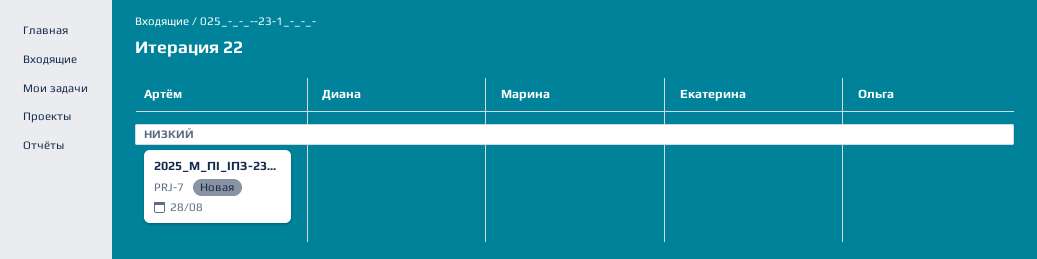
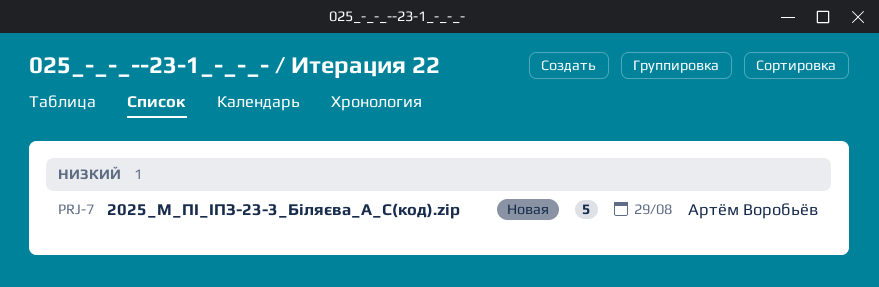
PRJ-7, due: Aug 28 -> Aug 29

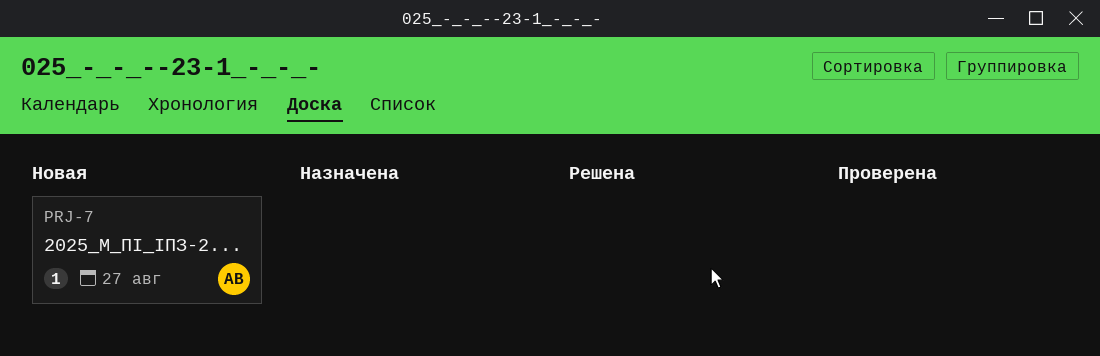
PRJ-7, estimate: 5 -> 1
PRJ-7, due: Aug 29 -> Aug 27

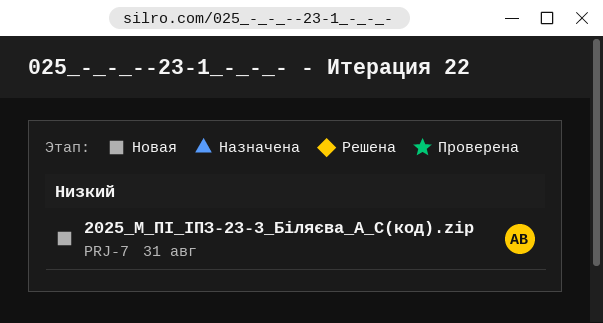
PRJ-7, due: Aug 27 -> Aug 31

